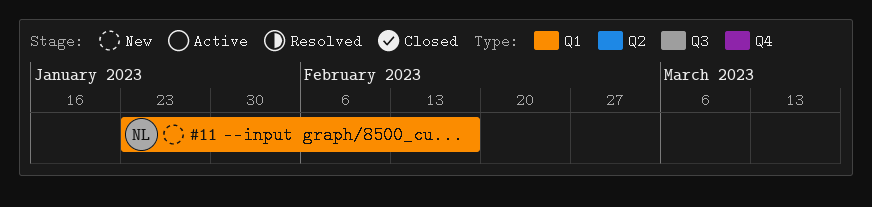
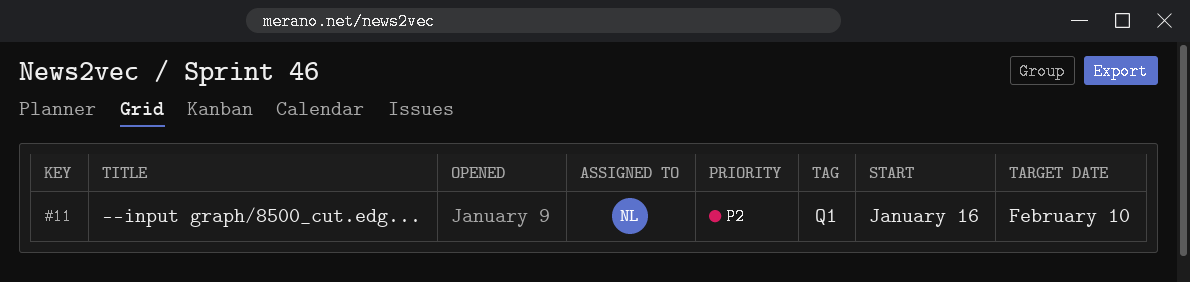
#11, start: Jan 23 -> Jan 16
#11, due: Feb 17 -> Feb 10

